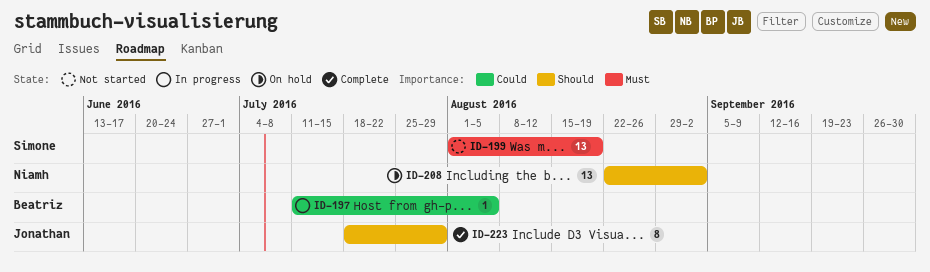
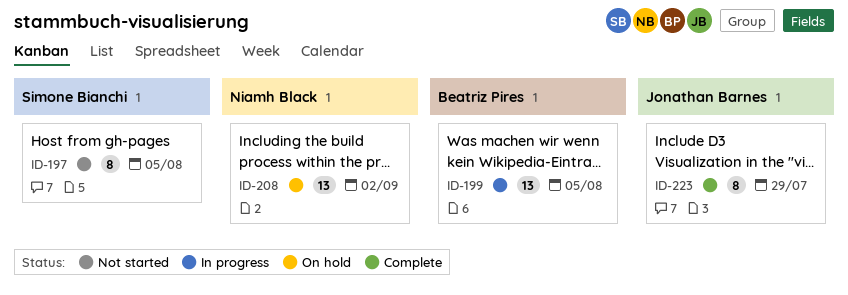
ID-197, status: In progress -> Not started
ID-197, owner: Beatriz Pires -> Simone Bianchi
ID-197, estimate: 1 -> 8
ID-199, status: Not started -> In progress
ID-199, owner: Simone Bianchi -> Beatriz Pires
ID-199, due: Aug 19 -> Aug 5

